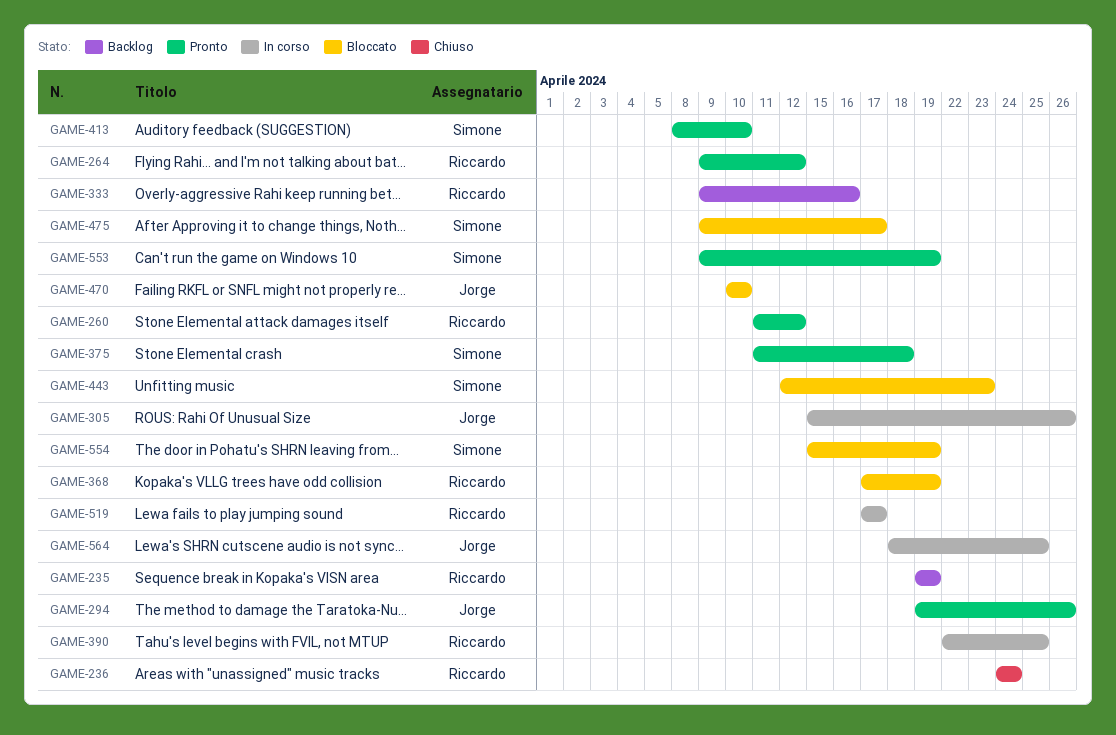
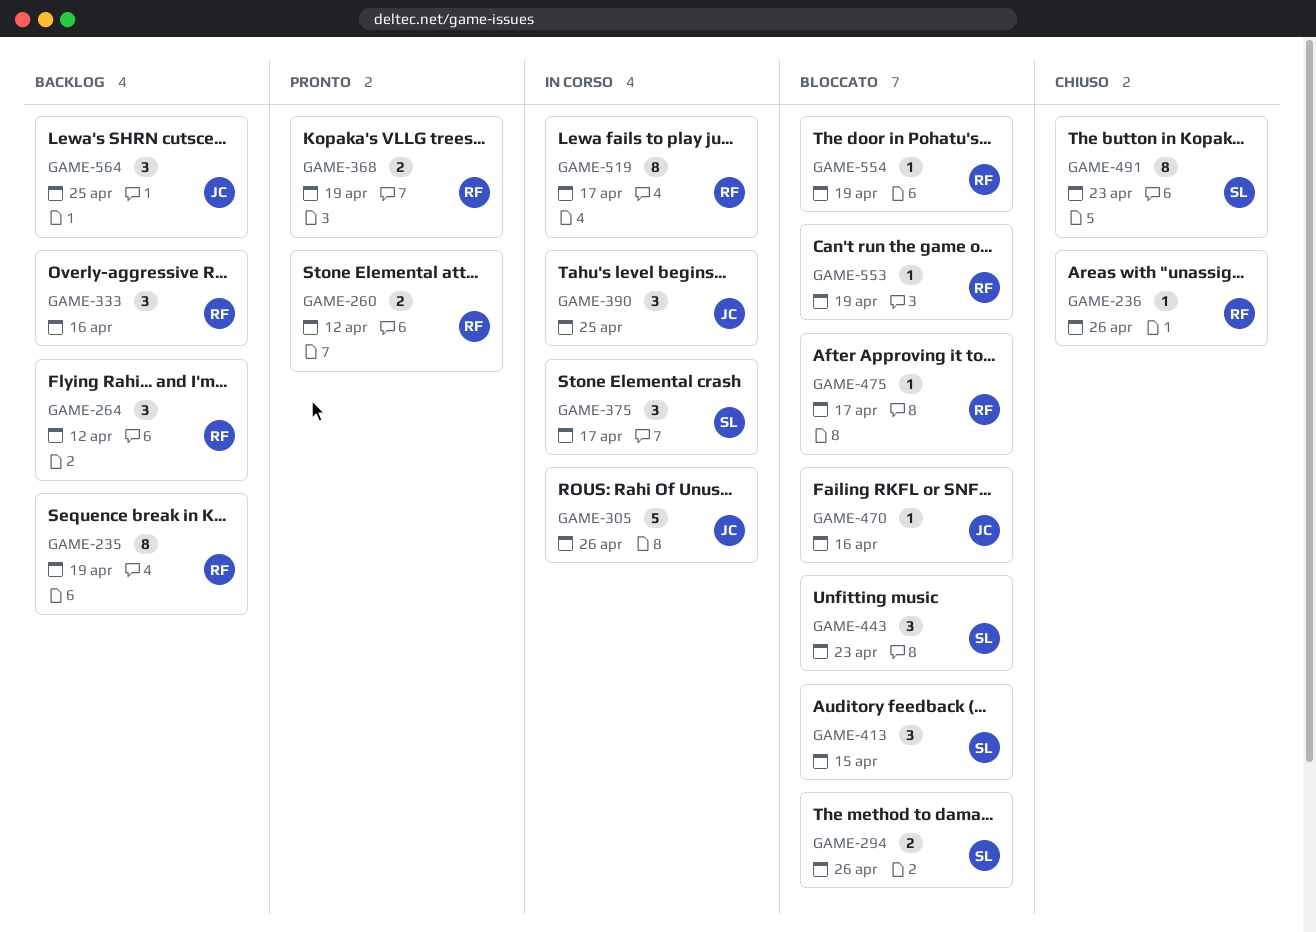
GAME-236, due: Apr 24 -> Apr 26
GAME-264, status: Pronto -> Backlog
GAME-294, status: Pronto -> Bloccato
GAME-294, owner: Jorge -> Simone
GAME-368, status: Bloccato -> Pronto
GAME-375, status: Pronto -> In corso
GAME-375, due: Apr 18 -> Apr 17
GAME-390, owner: Riccardo -> Jorge
GAME-413, status: Pronto -> Bloccato
GAME-413, due: Apr 10 -> Apr 15
GAME-470, due: Apr 10 -> Apr 16
GAME-475, owner: Simone -> Riccardo
GAME-491: none -> present
GAME-553, status: Pronto -> Bloccato
GAME-553, owner: Simone -> Riccardo
GAME-554, owner: Simone -> Riccardo
GAME-564, status: In corso -> Backlog

